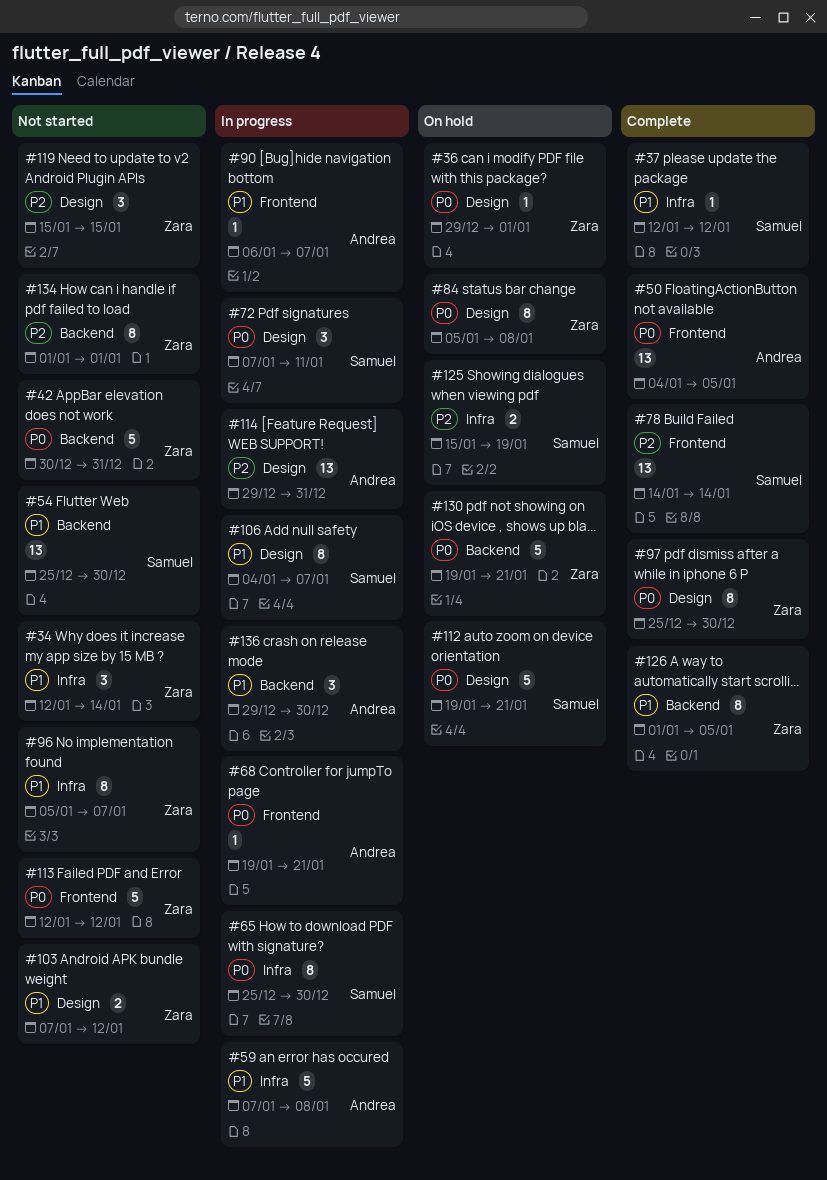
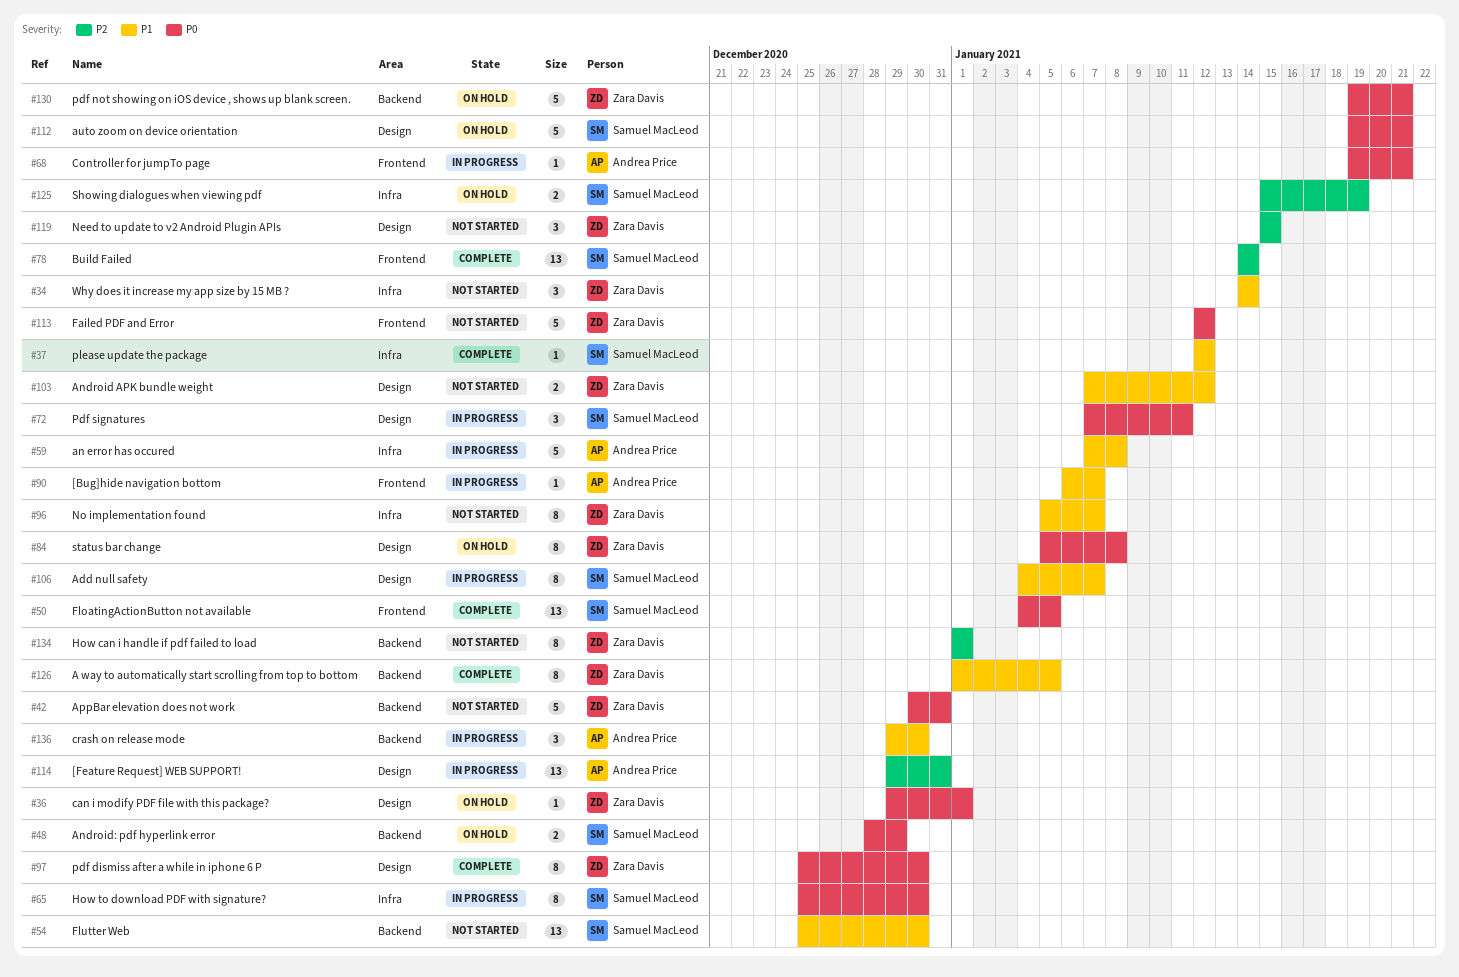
#34, start: Jan 12 -> Jan 14
#48: none -> present
#50, owner: Andrea Price -> Samuel MacLeod

